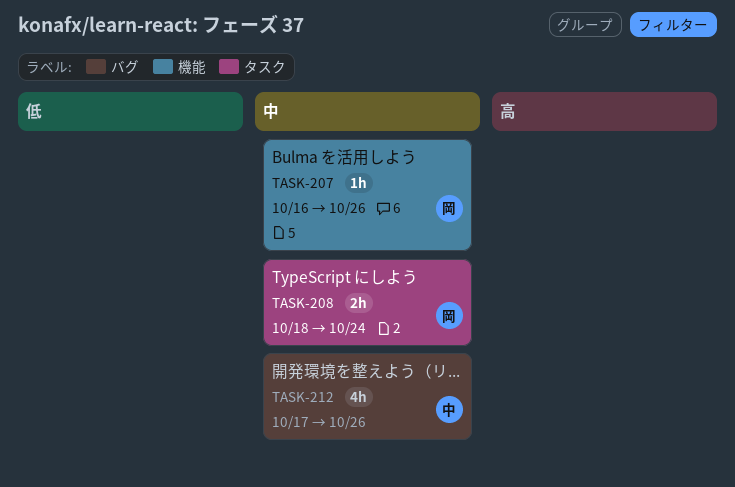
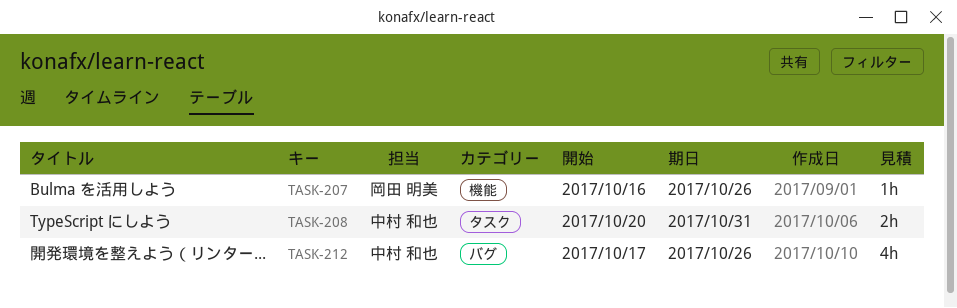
TASK-208, owner: 岡田 明美 -> 中村 和也
TASK-208, start: Oct 18 -> Oct 20
TASK-208, due: Oct 24 -> Oct 31

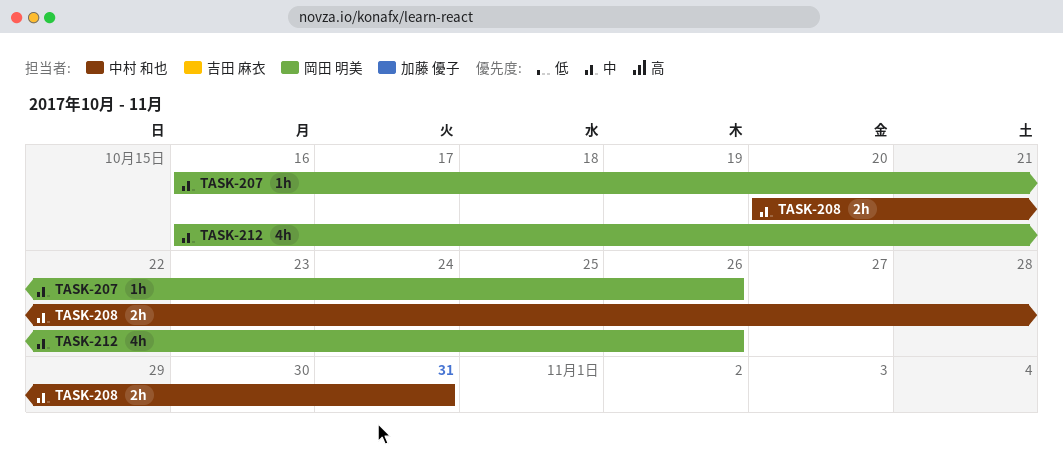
TASK-212, owner: 中村 和也 -> 岡田 明美
TASK-212, start: Oct 17 -> Oct 16

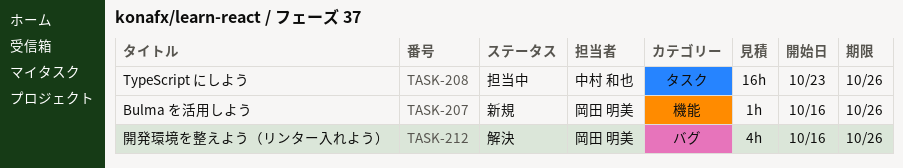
TASK-208, estimate: 2h -> 16h
TASK-208, start: Oct 20 -> Oct 23
TASK-208, due: Oct 31 -> Oct 26

